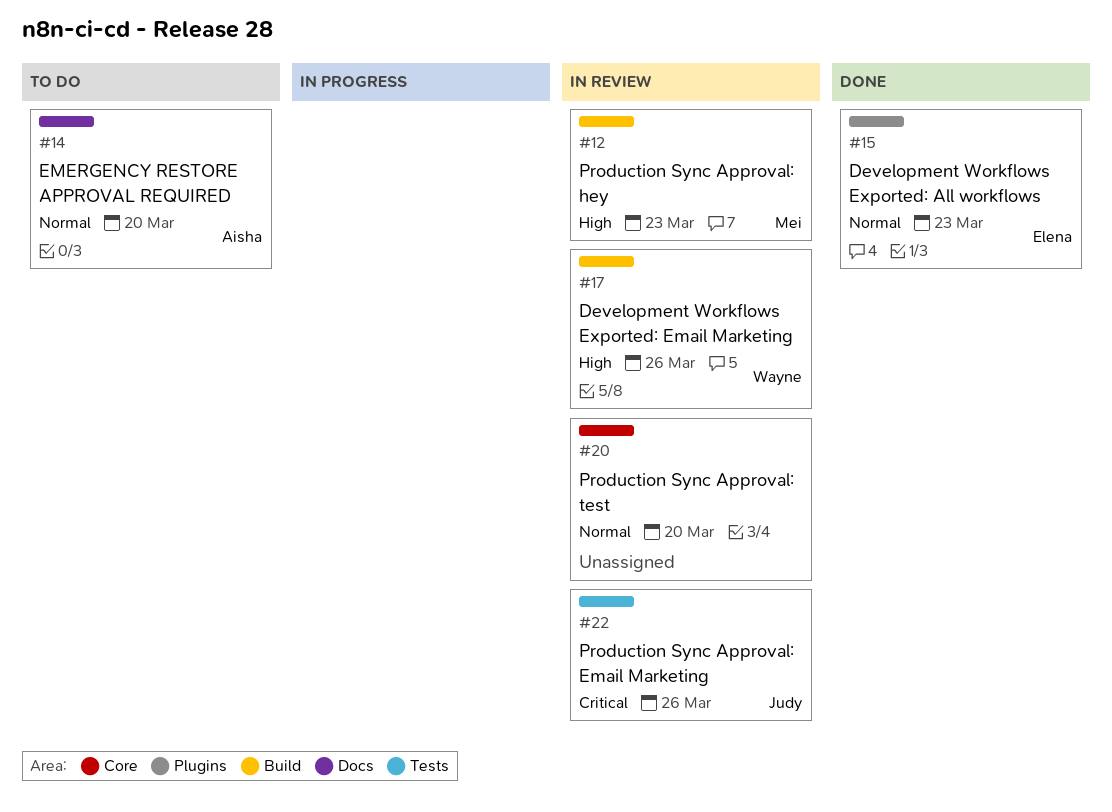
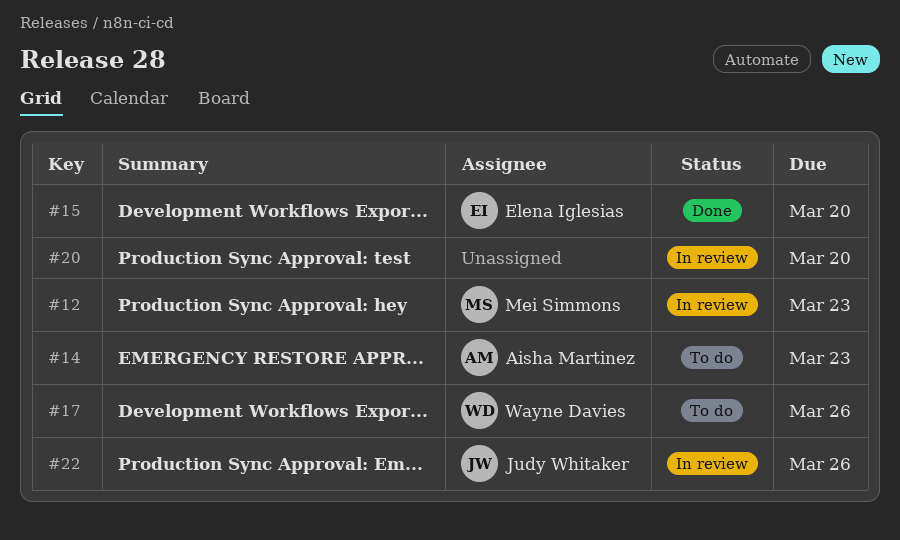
#14, due: Mar 20 -> Mar 23
#15, due: Mar 23 -> Mar 20
#17, status: In review -> To do

